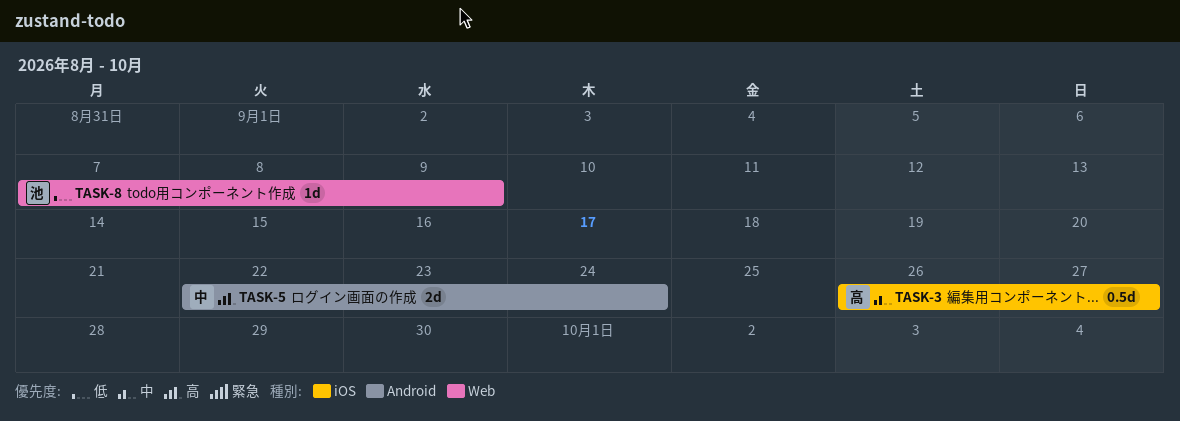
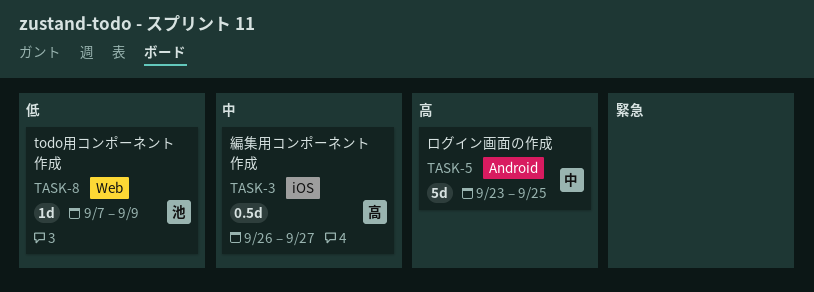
TASK-5, estimate: 2d -> 5d
TASK-5, start: Sep 22 -> Sep 23
TASK-5, due: Sep 24 -> Sep 25

